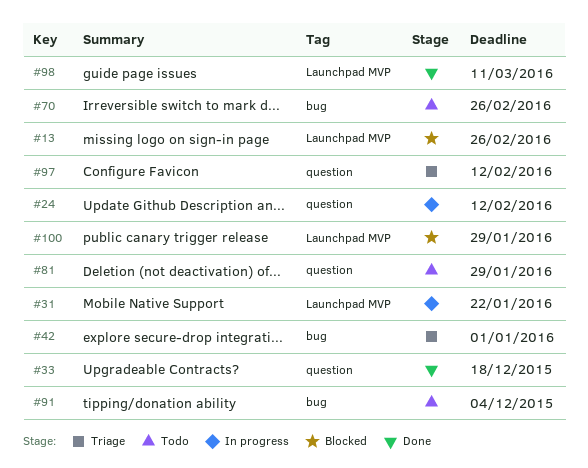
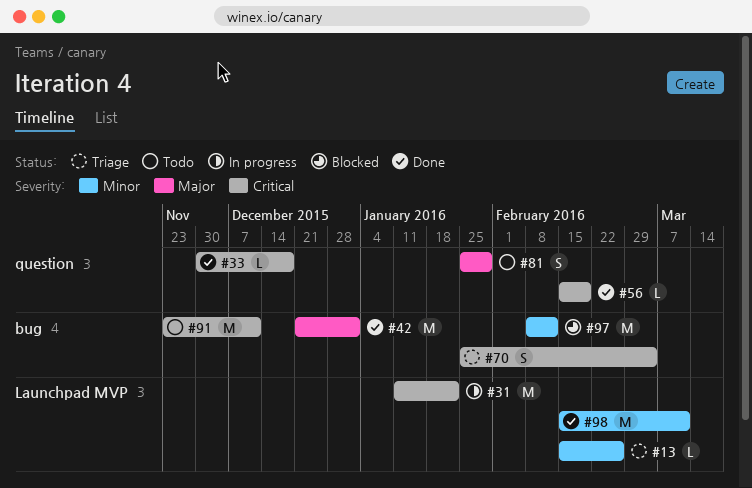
#13, status: Blocked -> Triage
#24: present -> none
#42, status: Triage -> Done
#56: none -> present
#70, status: Todo -> Triage
#70, due: Feb 26 -> Mar 4
#91, due: Dec 4 -> Dec 11
#97, status: Triage -> Blocked
#97, label: question -> bug
#100: present -> none

